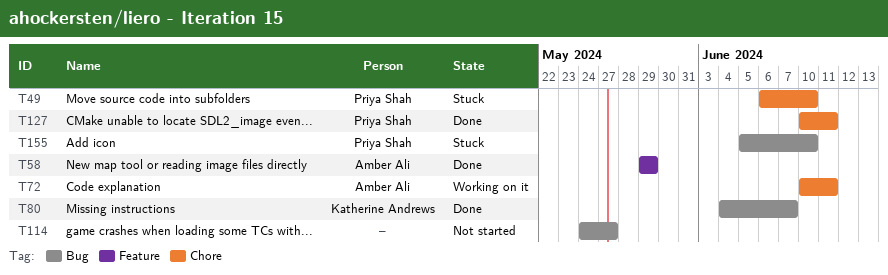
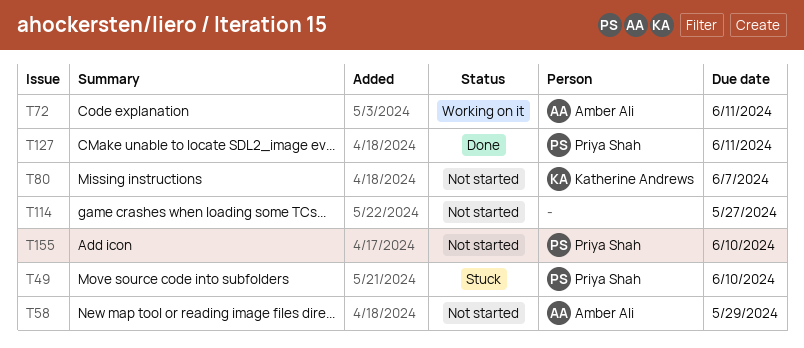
T58, status: Done -> Not started
T80, status: Done -> Not started
T155, status: Stuck -> Not started

